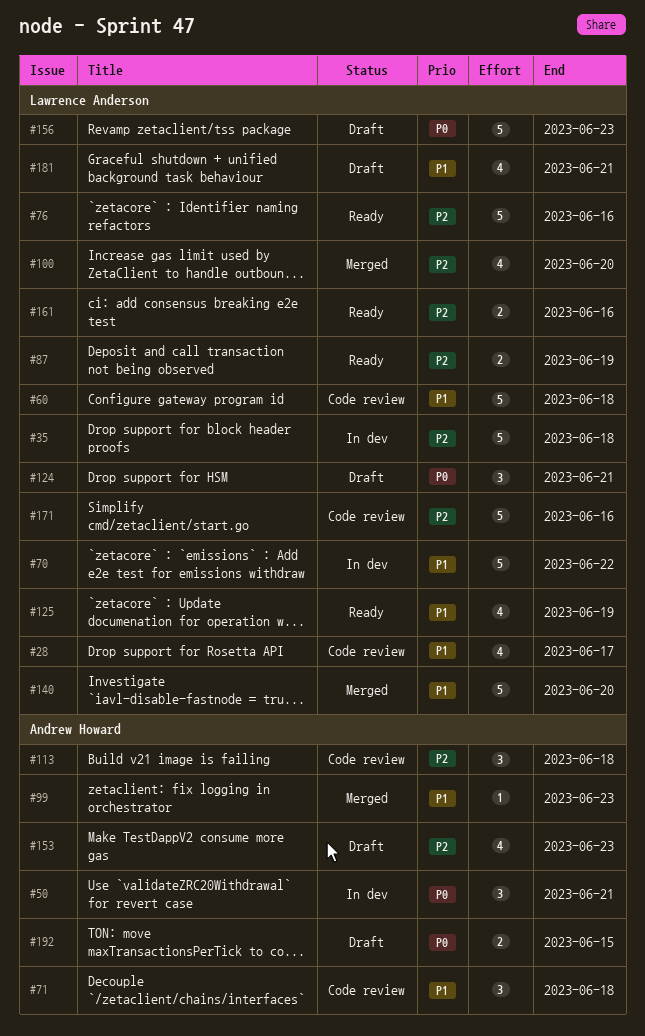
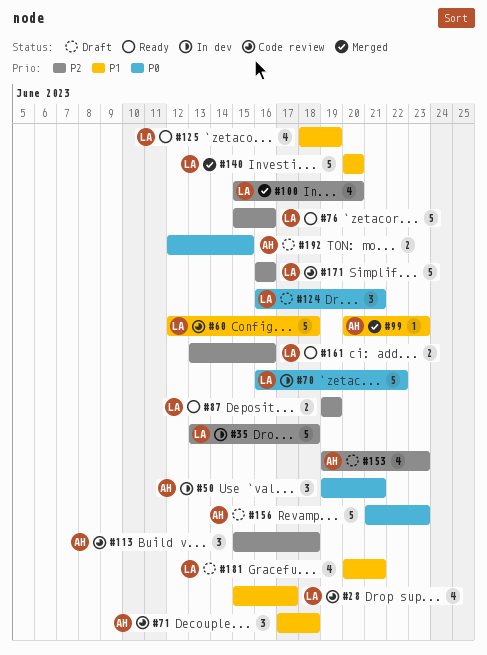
#70, priority: P1 -> P0
#156, owner: Lawrence Anderson -> Andrew Howard

